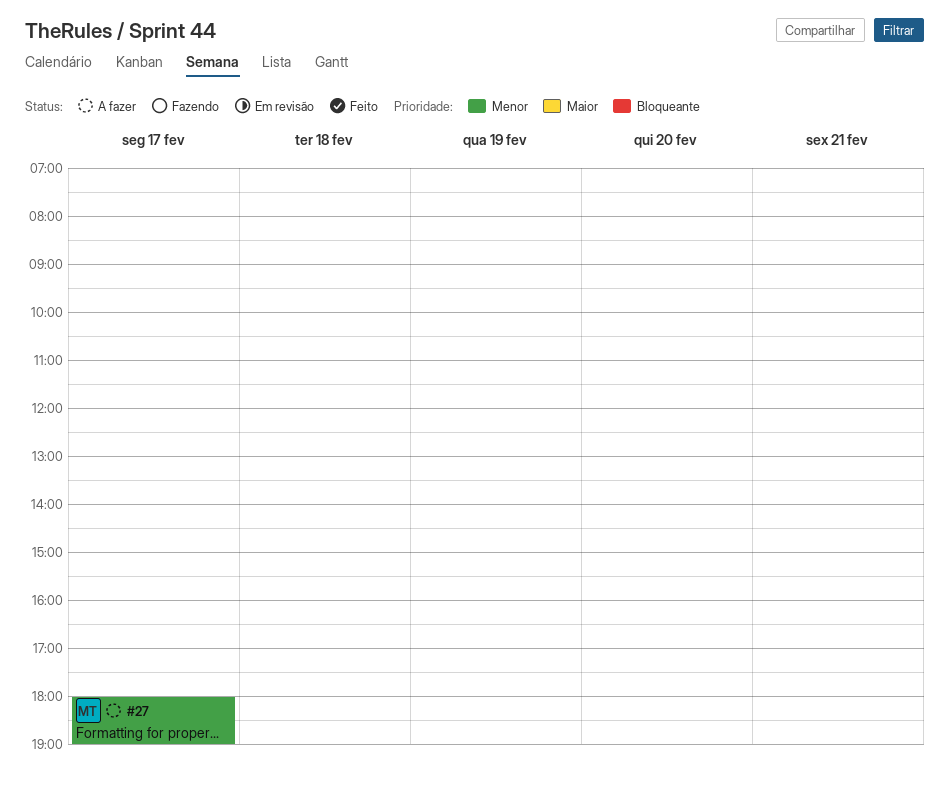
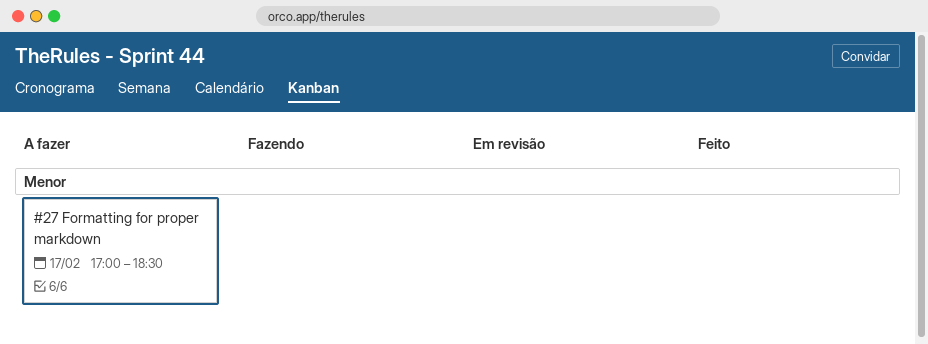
#27, begins: 18:00 -> 17:00
#27, ends: 19:00 -> 18:30

